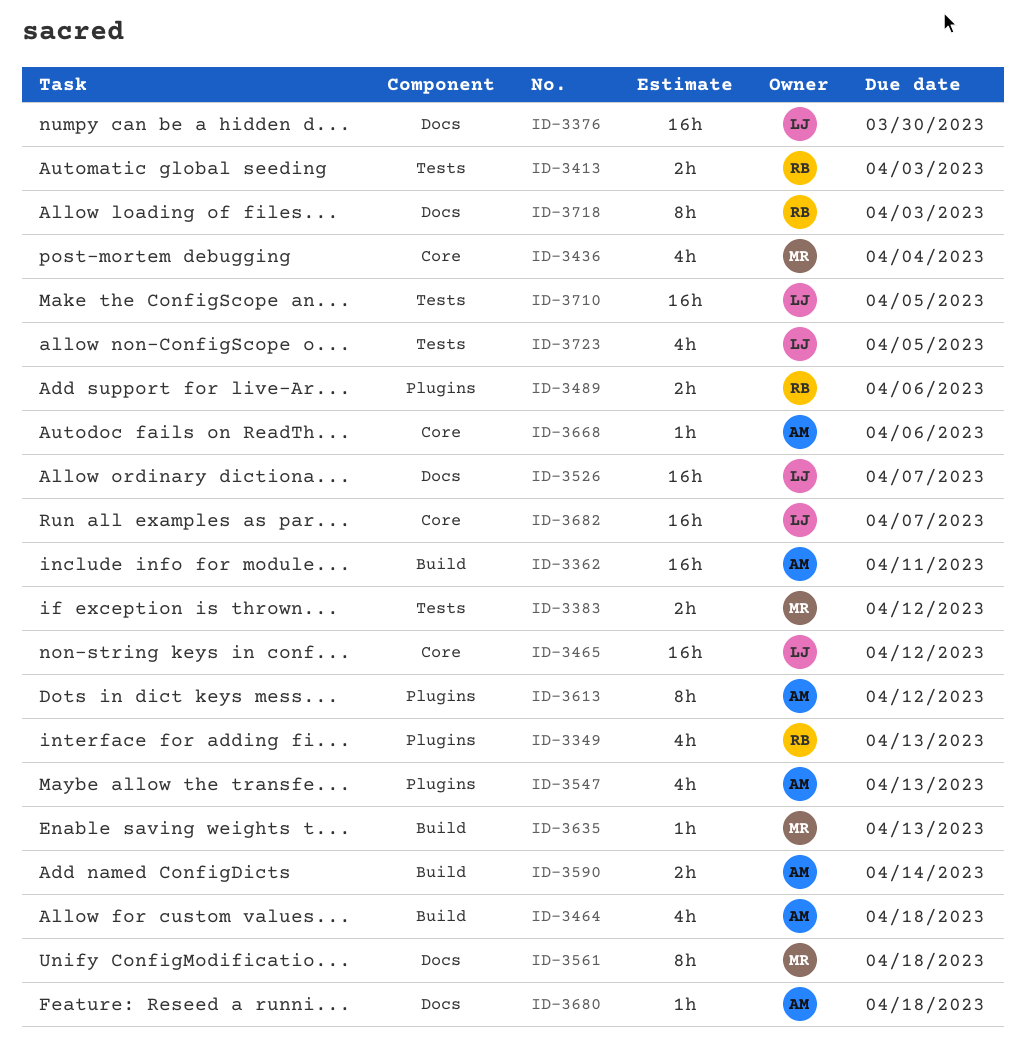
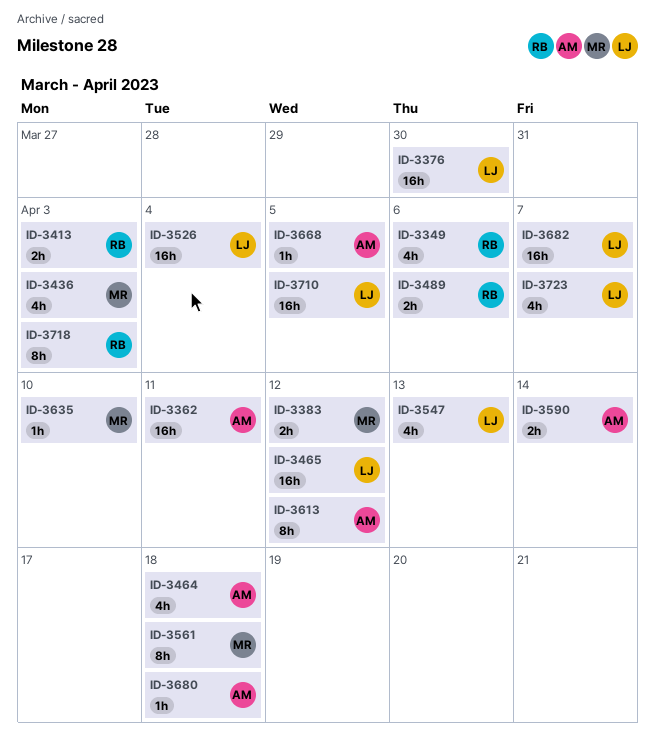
ID-3349, due: Apr 13 -> Apr 6
ID-3436, due: Apr 4 -> Apr 3
ID-3526, due: Apr 7 -> Apr 4
ID-3547, owner: AM -> LJ
ID-3635, due: Apr 13 -> Apr 10
ID-3668, due: Apr 6 -> Apr 5
ID-3723, due: Apr 5 -> Apr 7

